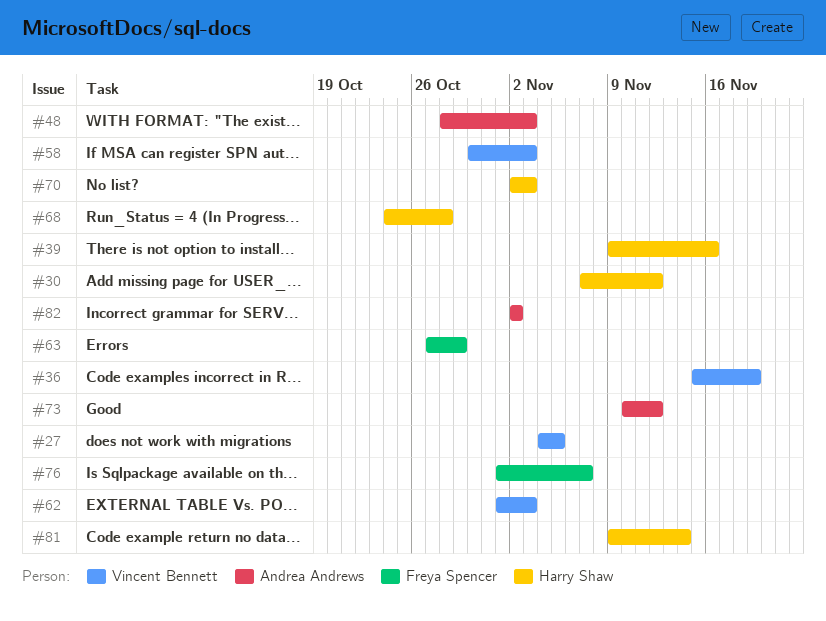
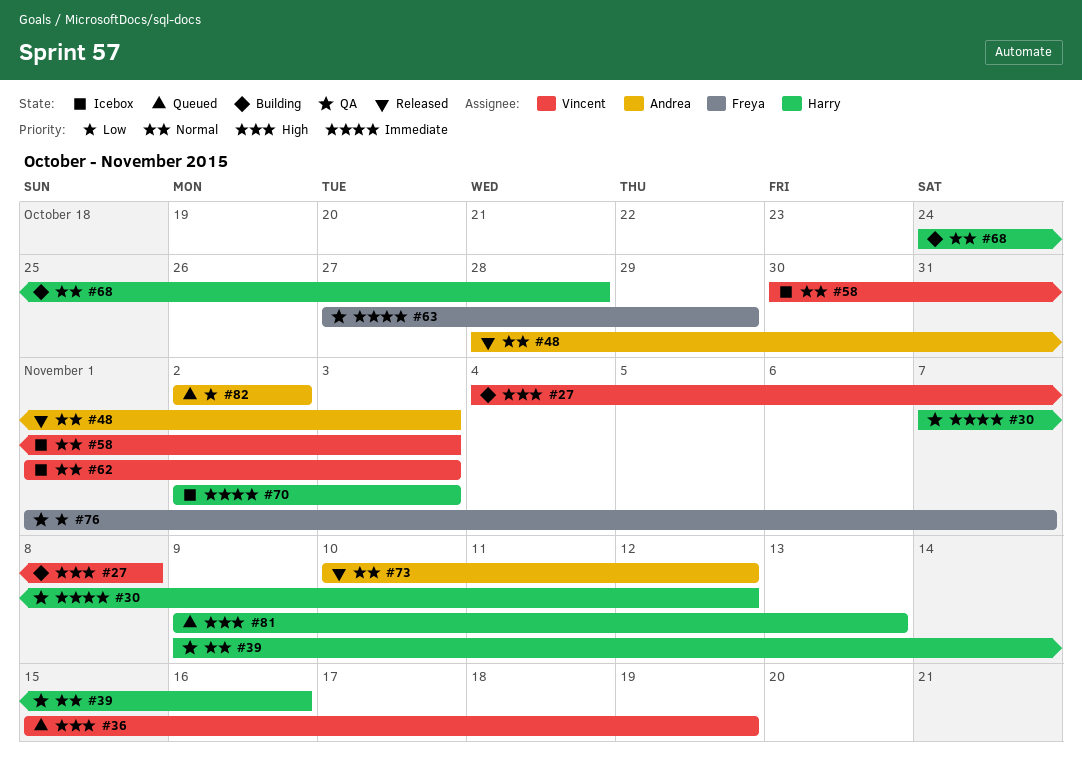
#27, due: Nov 5 -> Nov 8
#81, due: Nov 14 -> Nov 13

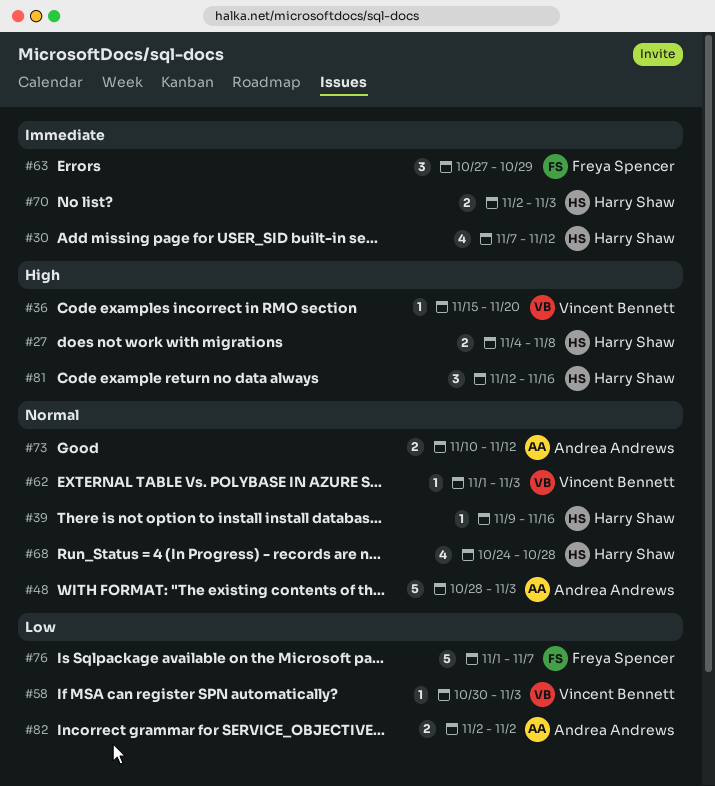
#27, owner: Vincent Bennett -> Harry Shaw
#36, due: Nov 19 -> Nov 20
#58, priority: Normal -> Low
#81, start: Nov 9 -> Nov 12
#81, due: Nov 13 -> Nov 16

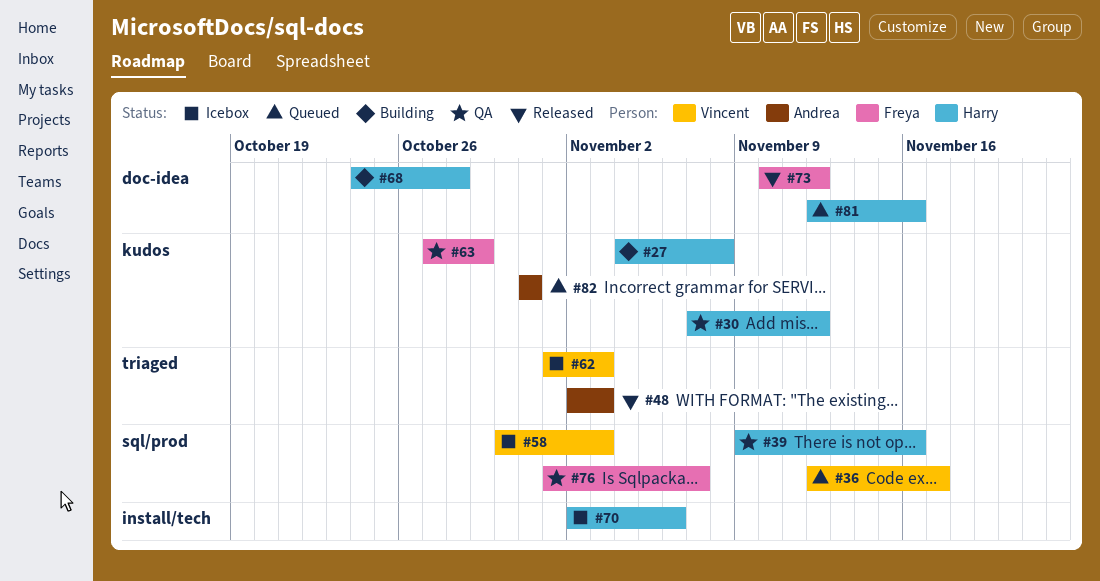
#36, start: Nov 15 -> Nov 12
#36, due: Nov 20 -> Nov 17
#48, start: Oct 28 -> Nov 2
#70, due: Nov 3 -> Nov 6
#73, owner: Andrea Andrews -> Freya Spencer
#82, start: Nov 2 -> Oct 31
#82, due: Nov 2 -> Oct 31

